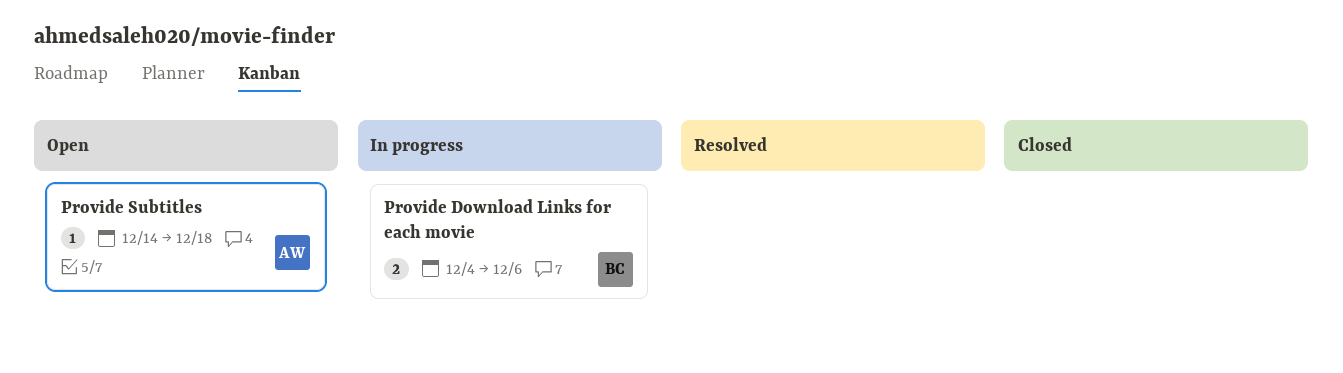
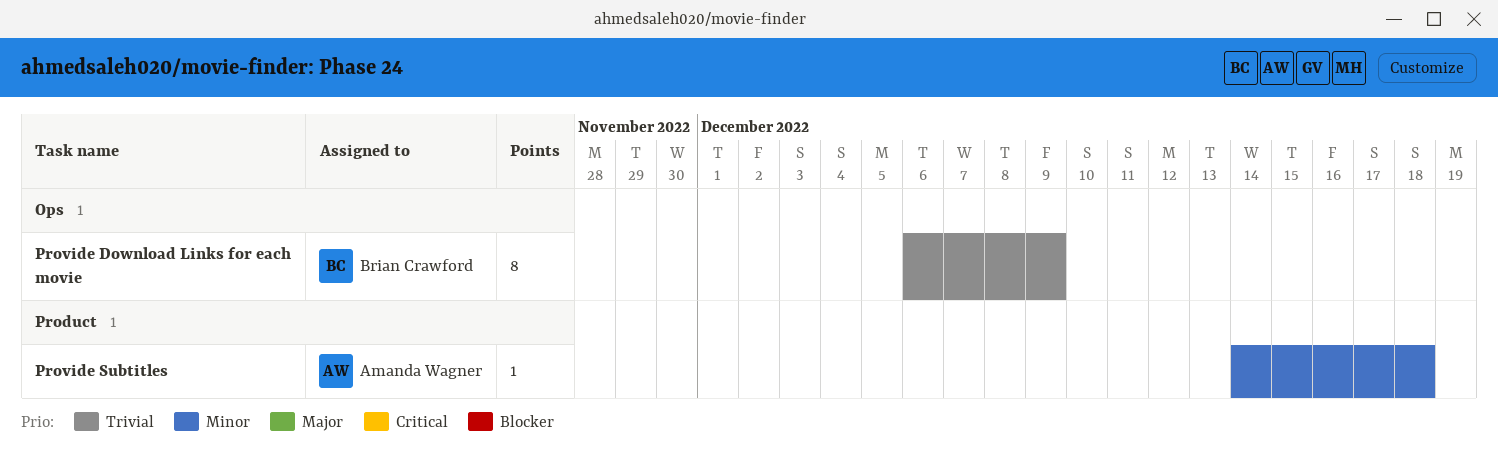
Provide Download Links for each movie, estimate: 2 -> 8
Provide Download Links for each movie, start: Dec 4 -> Dec 6
Provide Download Links for each movie, due: Dec 6 -> Dec 9

